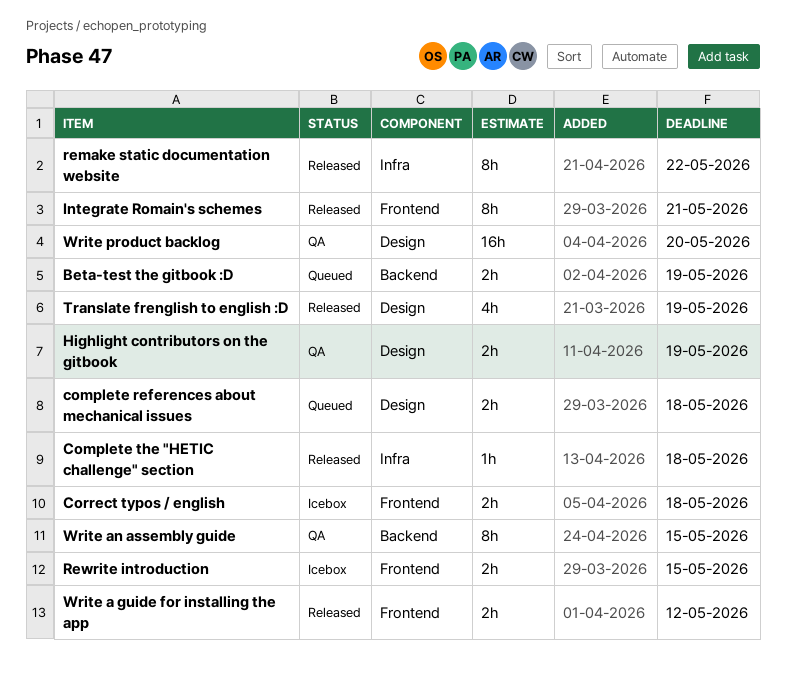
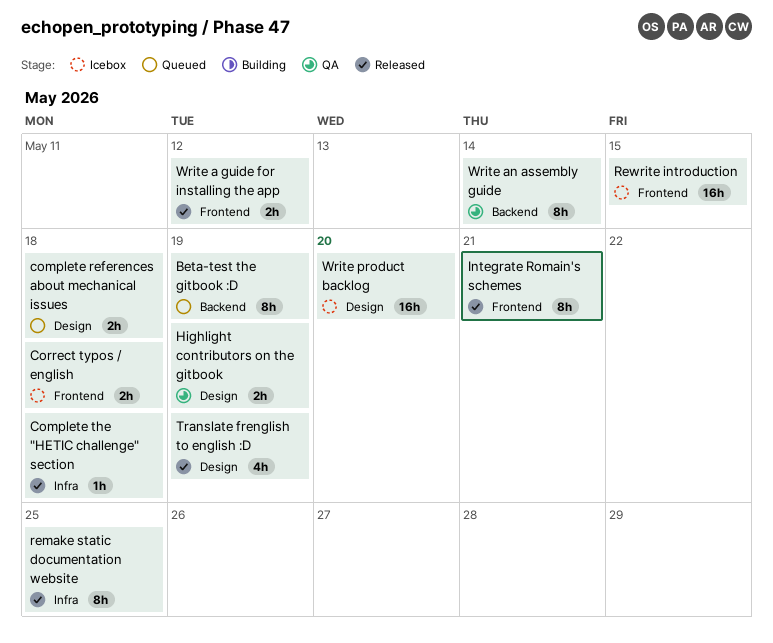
Beta-test the gitbook :D, estimate: 2h -> 8h
remake static documentation website, due: May 22 -> May 25
Rewrite introduction, estimate: 2h -> 16h
Write an assembly guide, due: May 15 -> May 14
Write product backlog, status: QA -> Icebox

